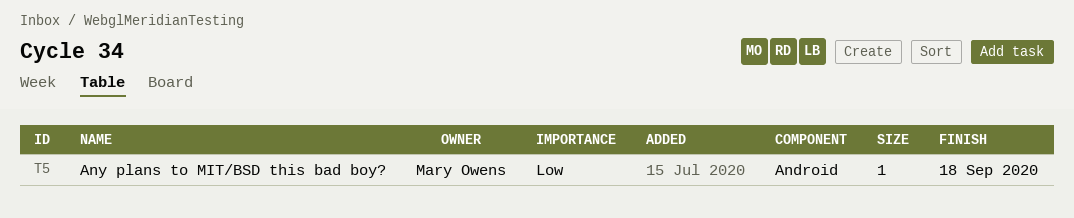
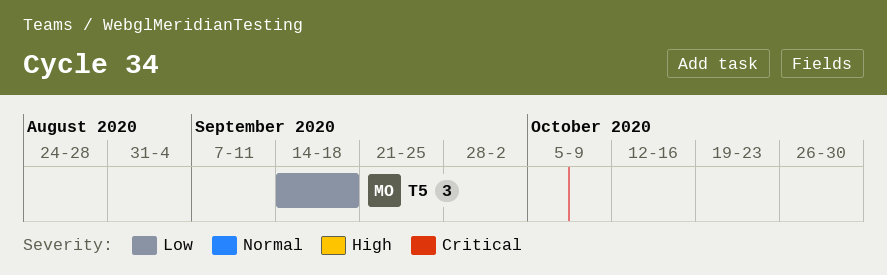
T5, estimate: 1 -> 3

